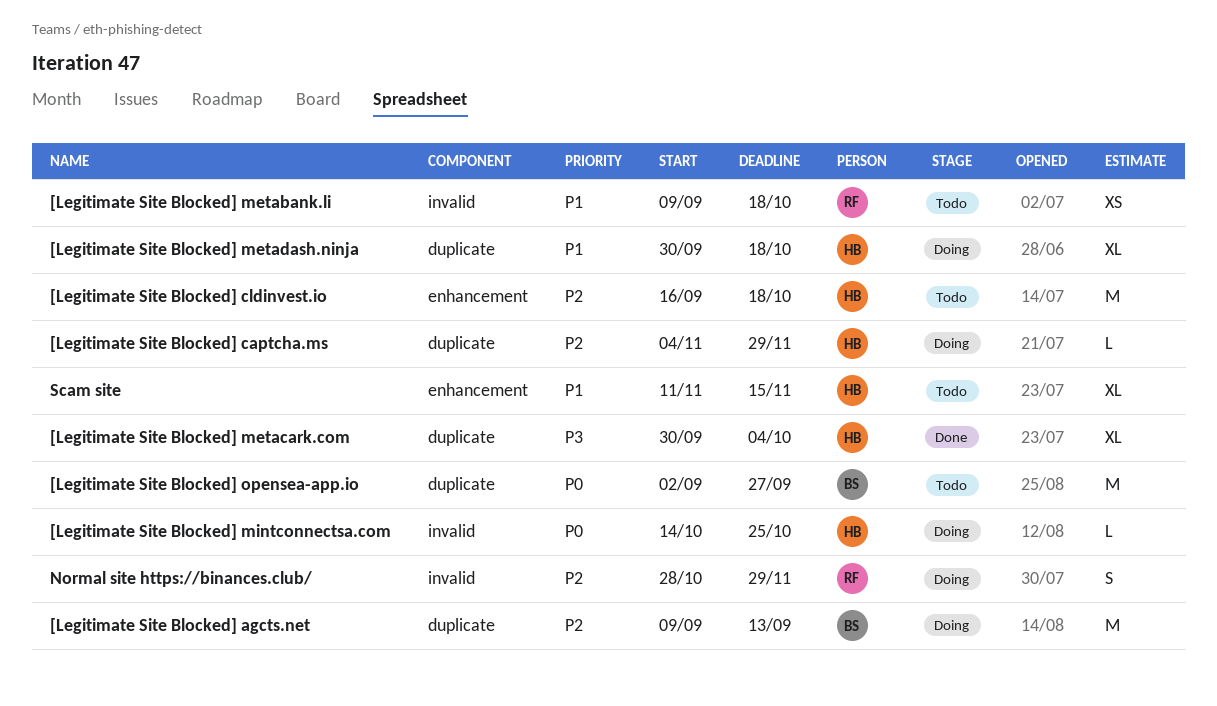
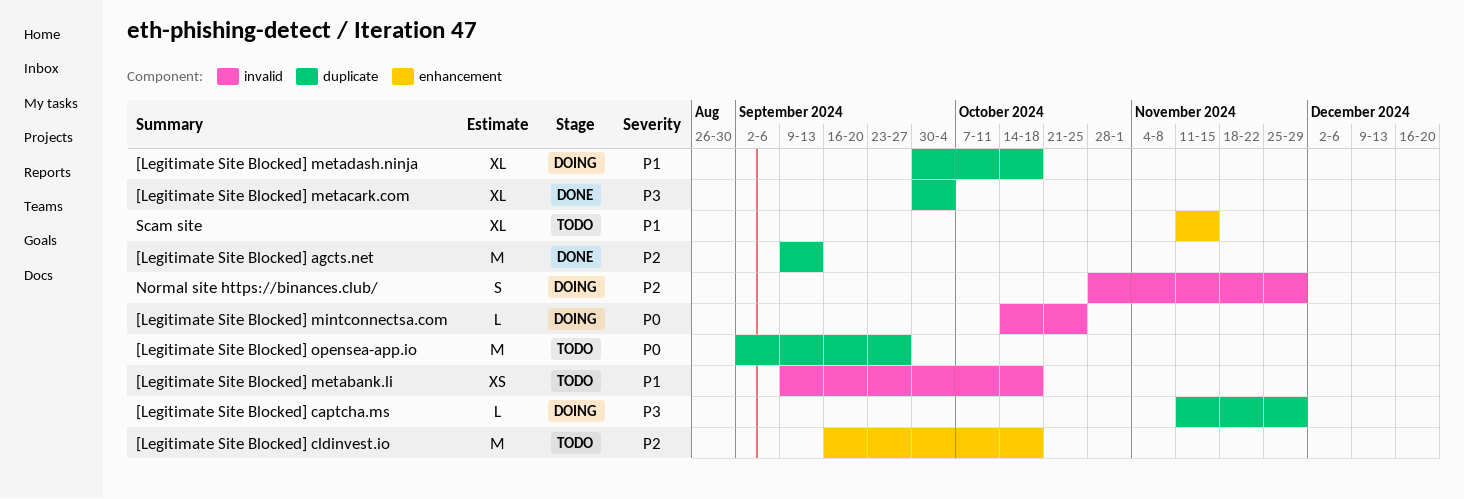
[Legitimate Site Blocked] agcts.net, status: Doing -> Done
[Legitimate Site Blocked] captcha.ms, priority: P2 -> P3
[Legitimate Site Blocked] captcha.ms, start: Nov 4 -> Nov 11

